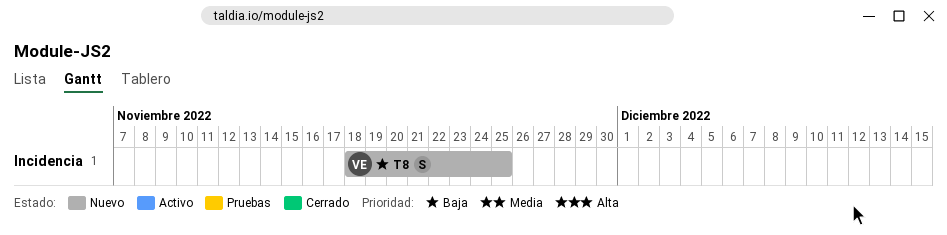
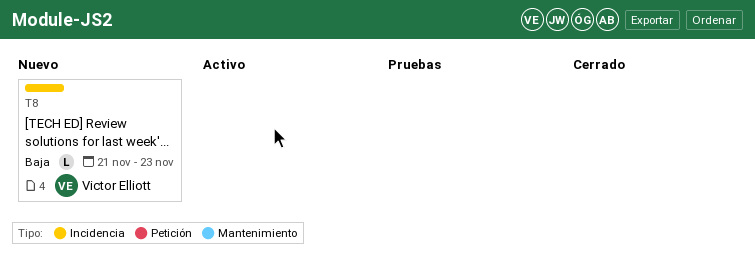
T8, estimate: S -> L
T8, start: Nov 18 -> Nov 21
T8, due: Nov 25 -> Nov 23

